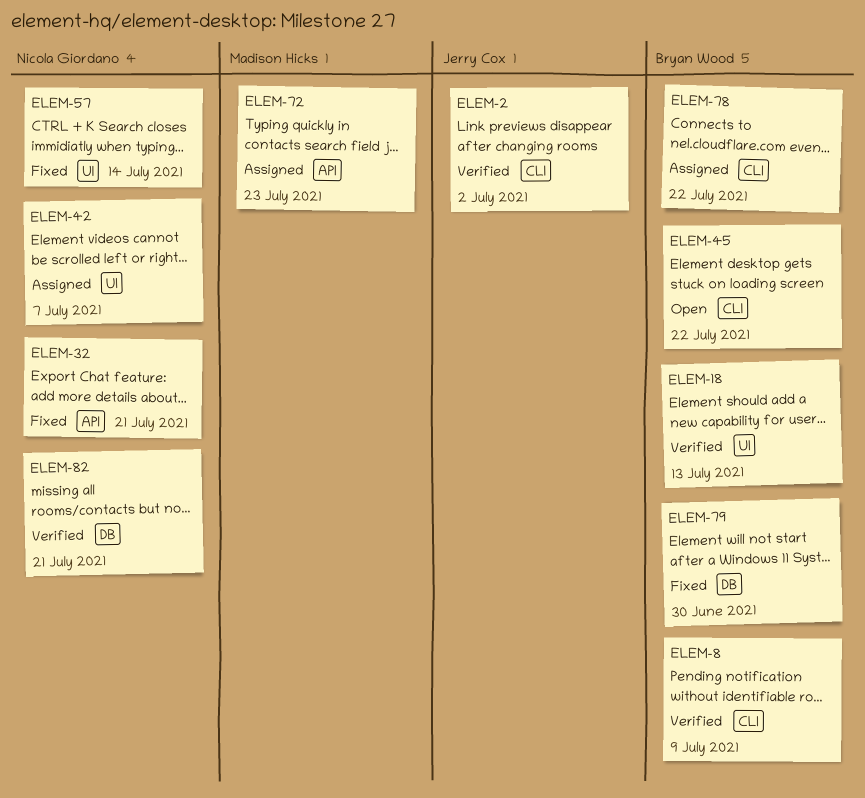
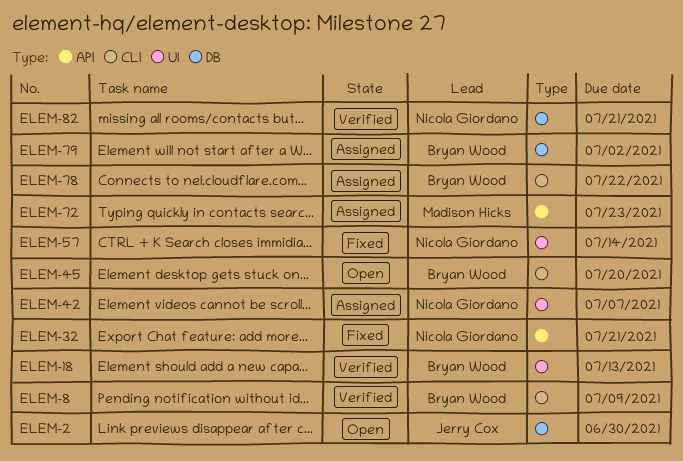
ELEM-2, status: Verified -> Open
ELEM-2, label: CLI -> DB
ELEM-2, due: Jul 2 -> Jun 30
ELEM-45, due: Jul 22 -> Jul 20
ELEM-79, status: Fixed -> Assigned
ELEM-79, due: Jun 30 -> Jul 2

